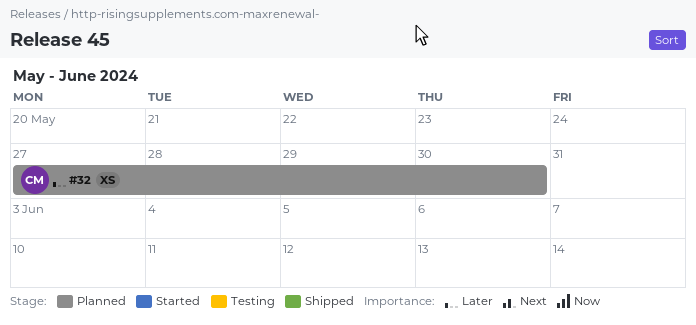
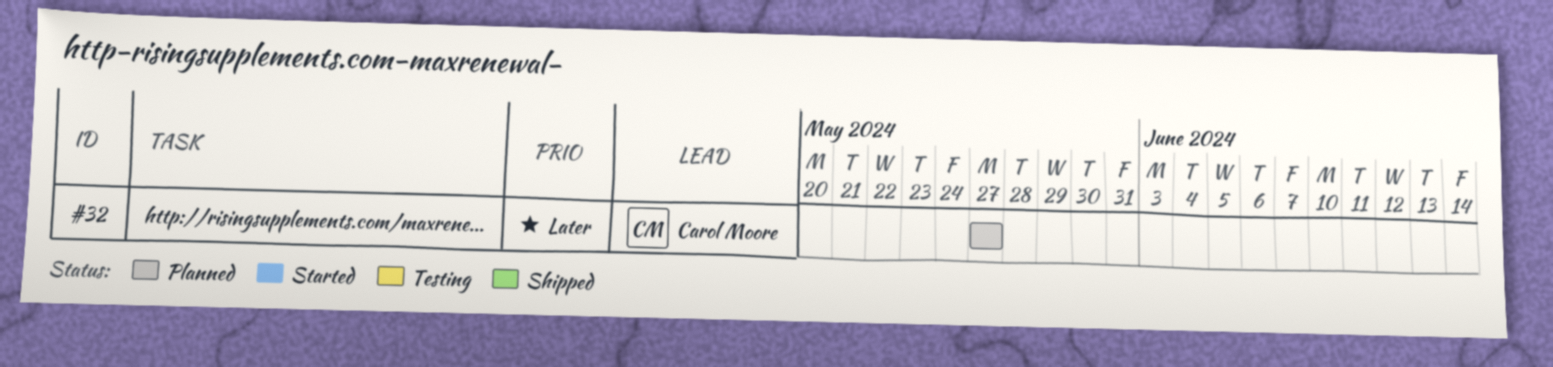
#32, due: May 30 -> May 27

